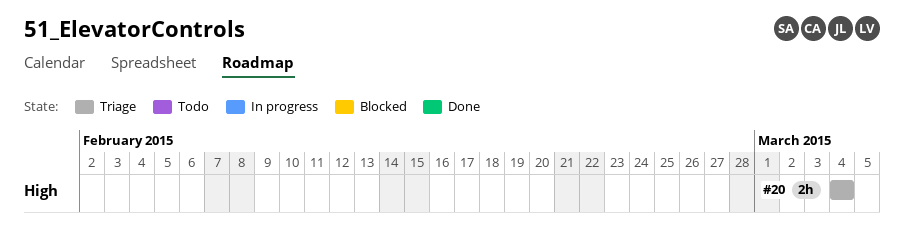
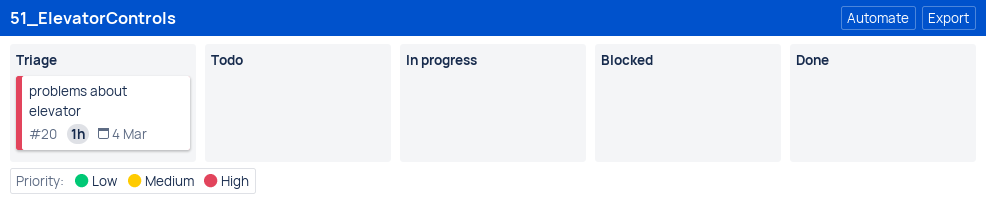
#20, estimate: 2h -> 1h

